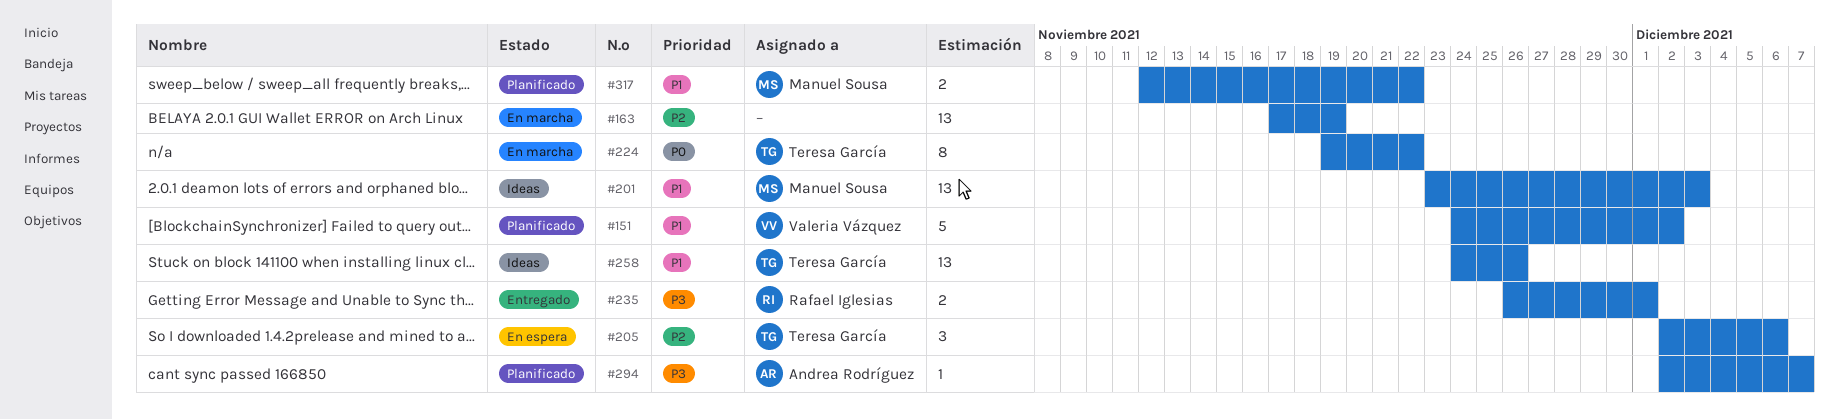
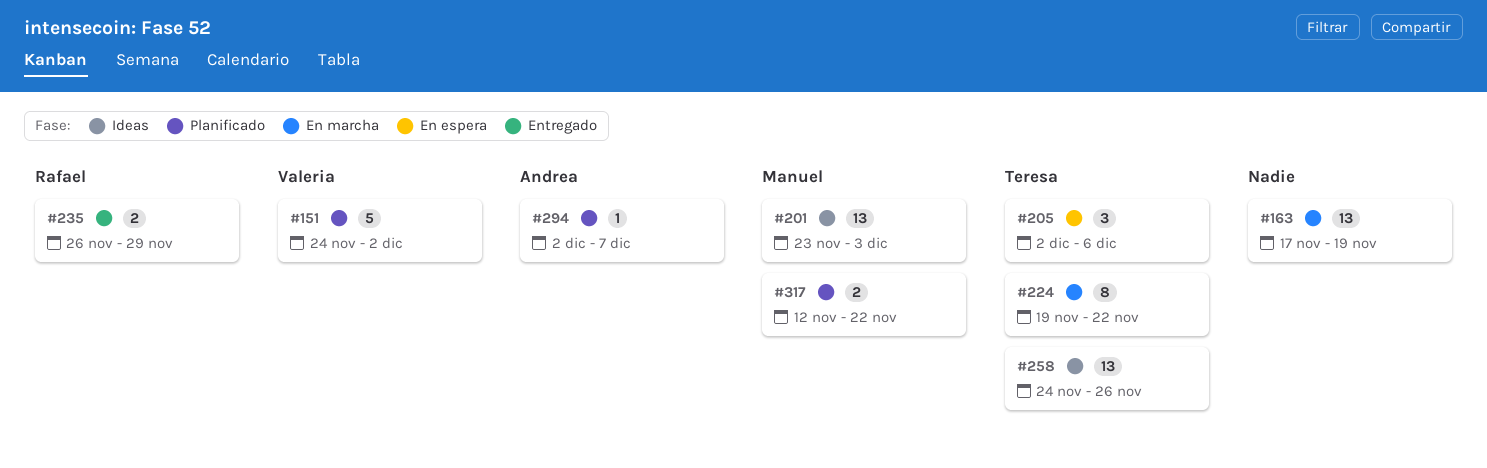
#235, due: Dec 1 -> Nov 29

